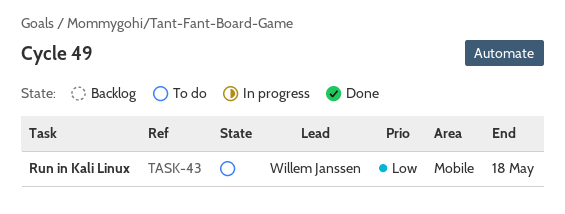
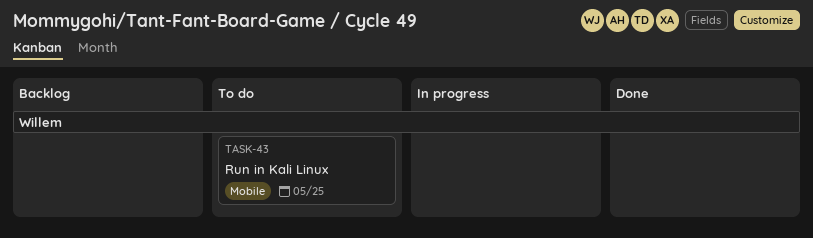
TASK-43, due: May 18 -> May 25

